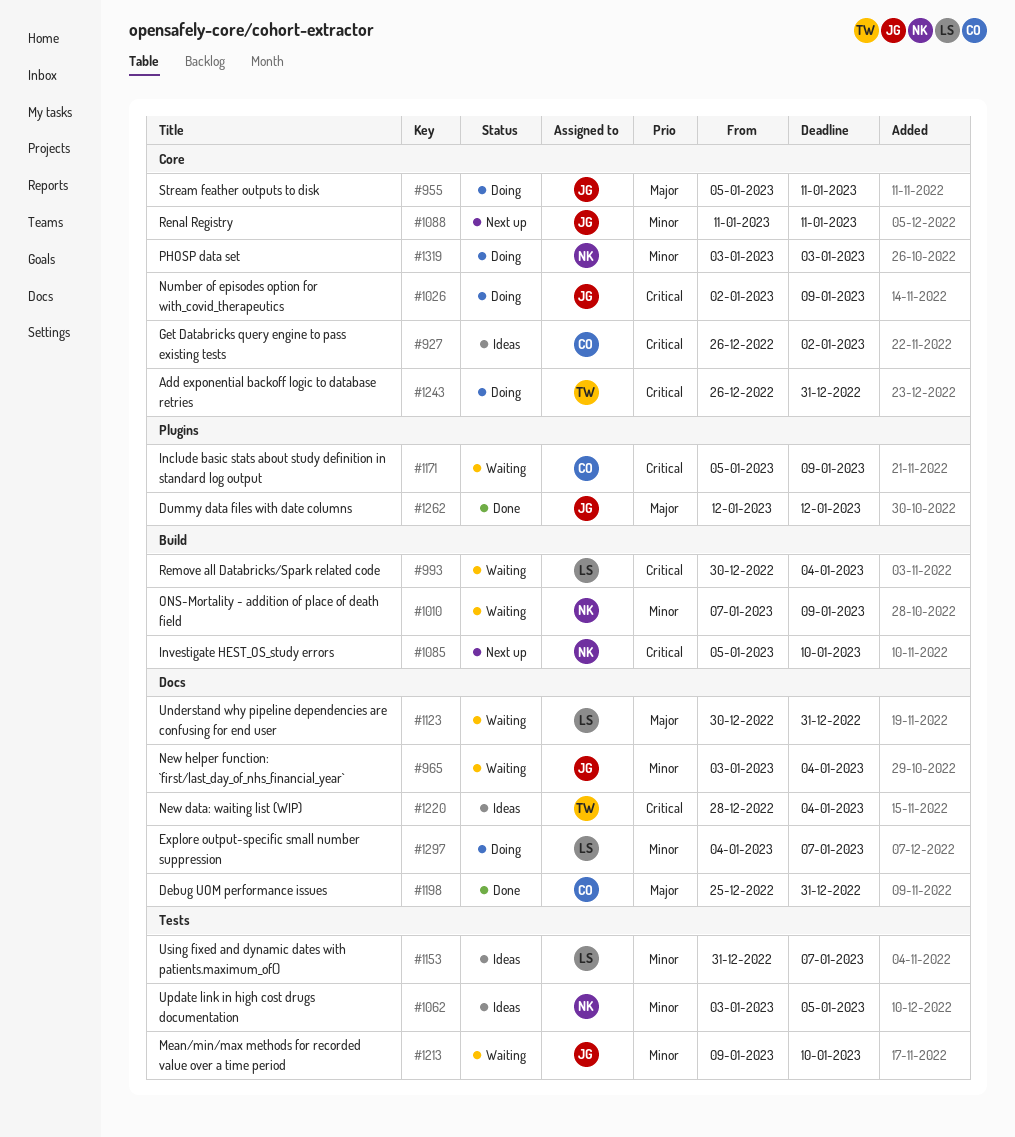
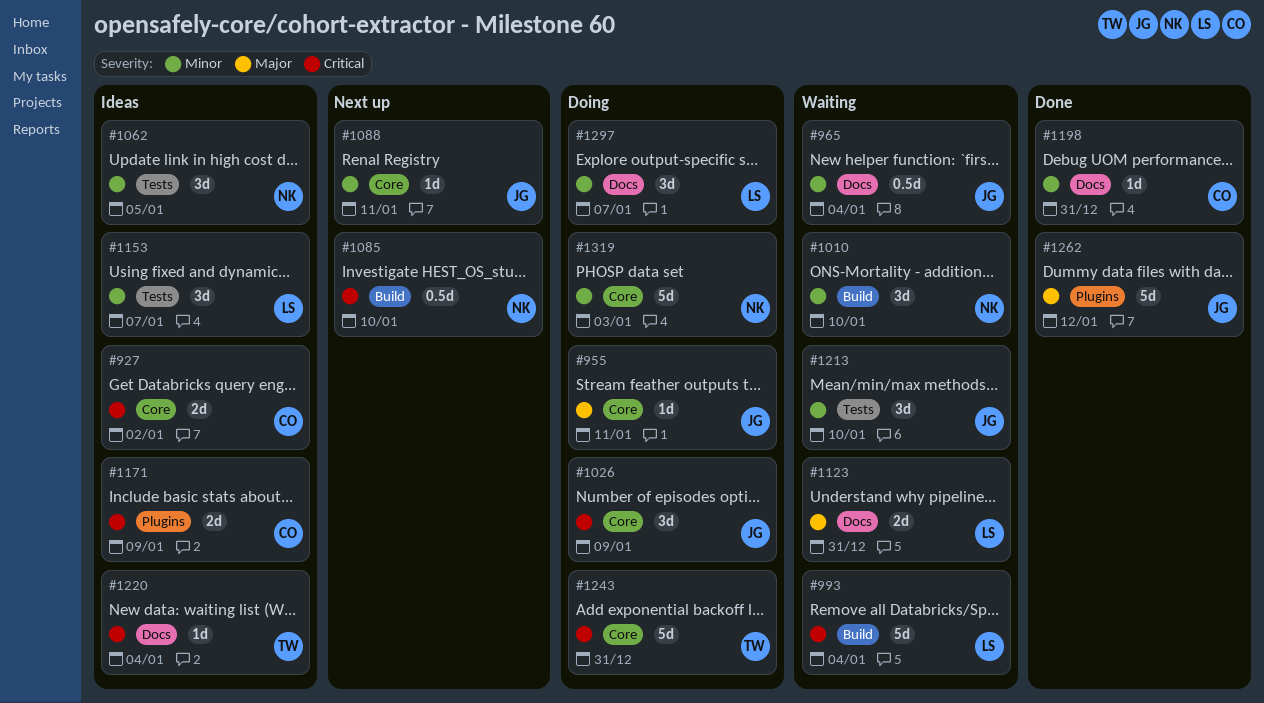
#1010, due: Jan 9 -> Jan 10
#1171, status: Waiting -> Ideas
#1198, priority: Major -> Minor

